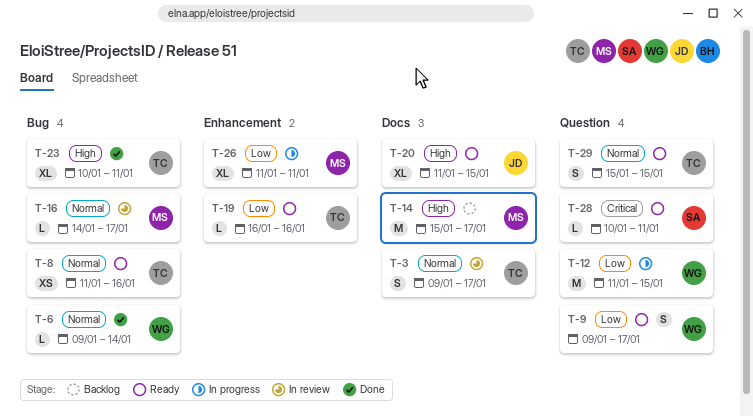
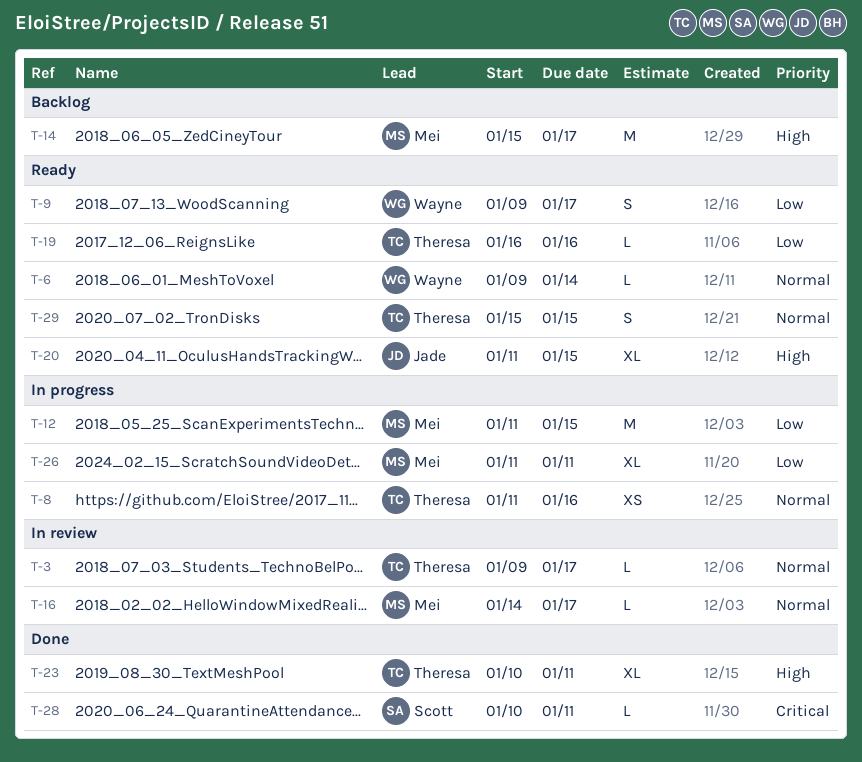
T-3, estimate: S -> L
T-6, status: Done -> Ready
T-8, status: Ready -> In progress
T-12, owner: Wayne -> Mei
T-28, status: Ready -> Done

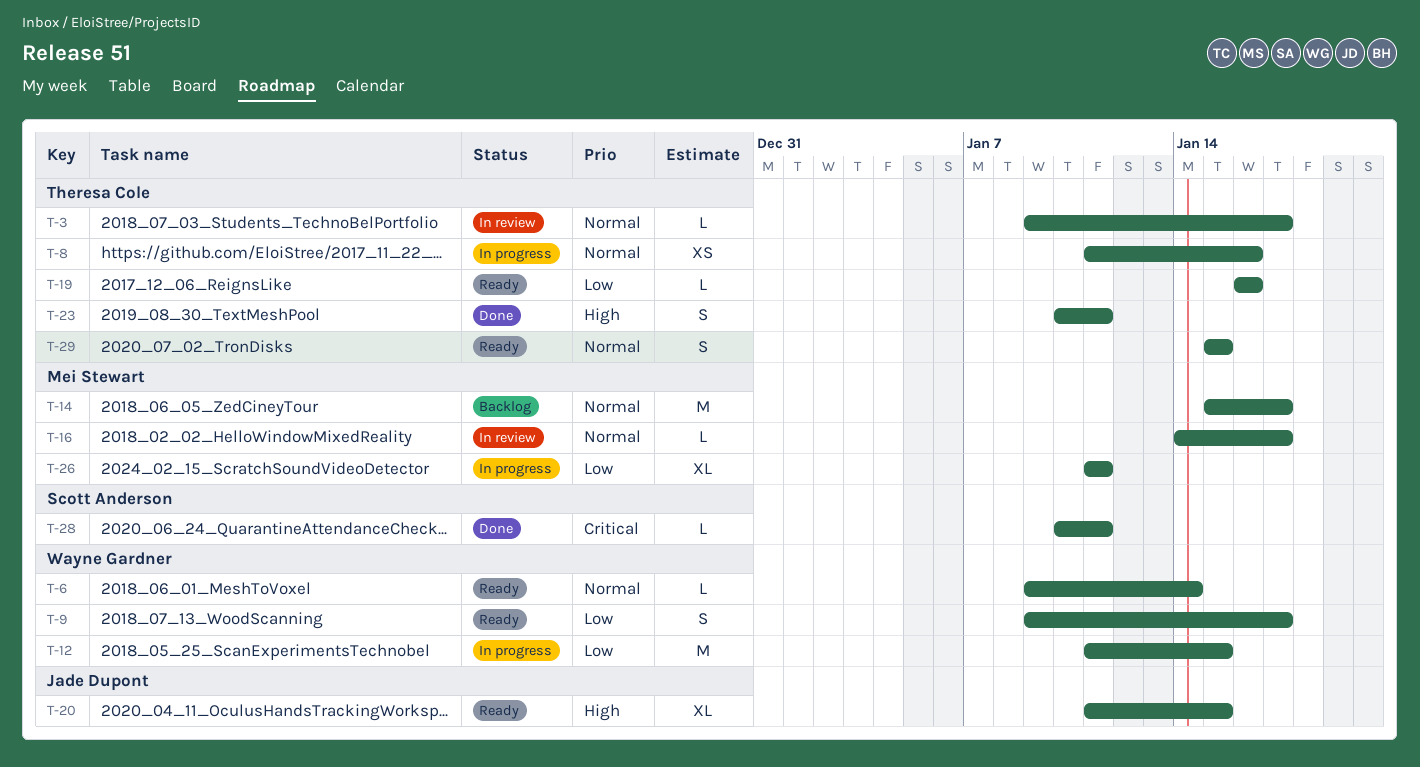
T-12, owner: Mei Stewart -> Wayne Gardner
T-14, priority: High -> Normal
T-23, estimate: XL -> S

